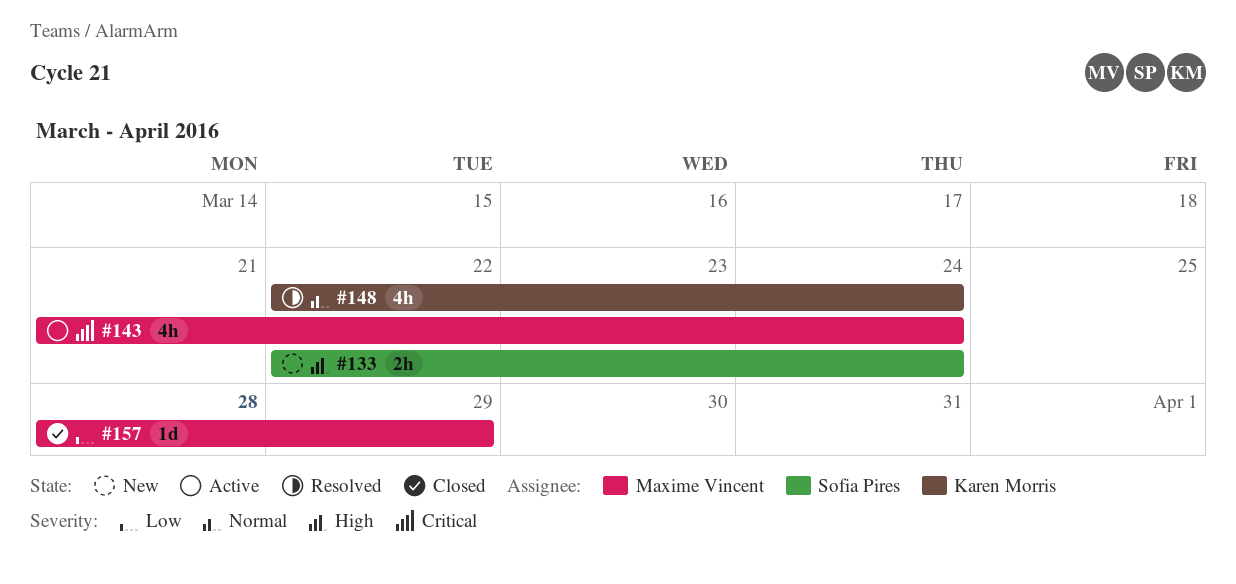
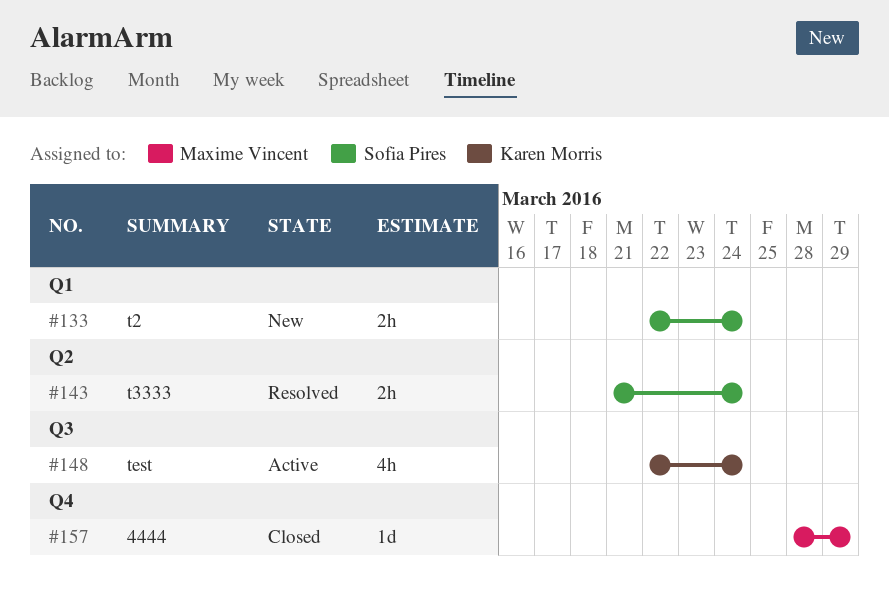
#143, status: Active -> Resolved
#143, owner: Maxime Vincent -> Sofia Pires
#143, estimate: 4h -> 2h
#148, status: Resolved -> Active

